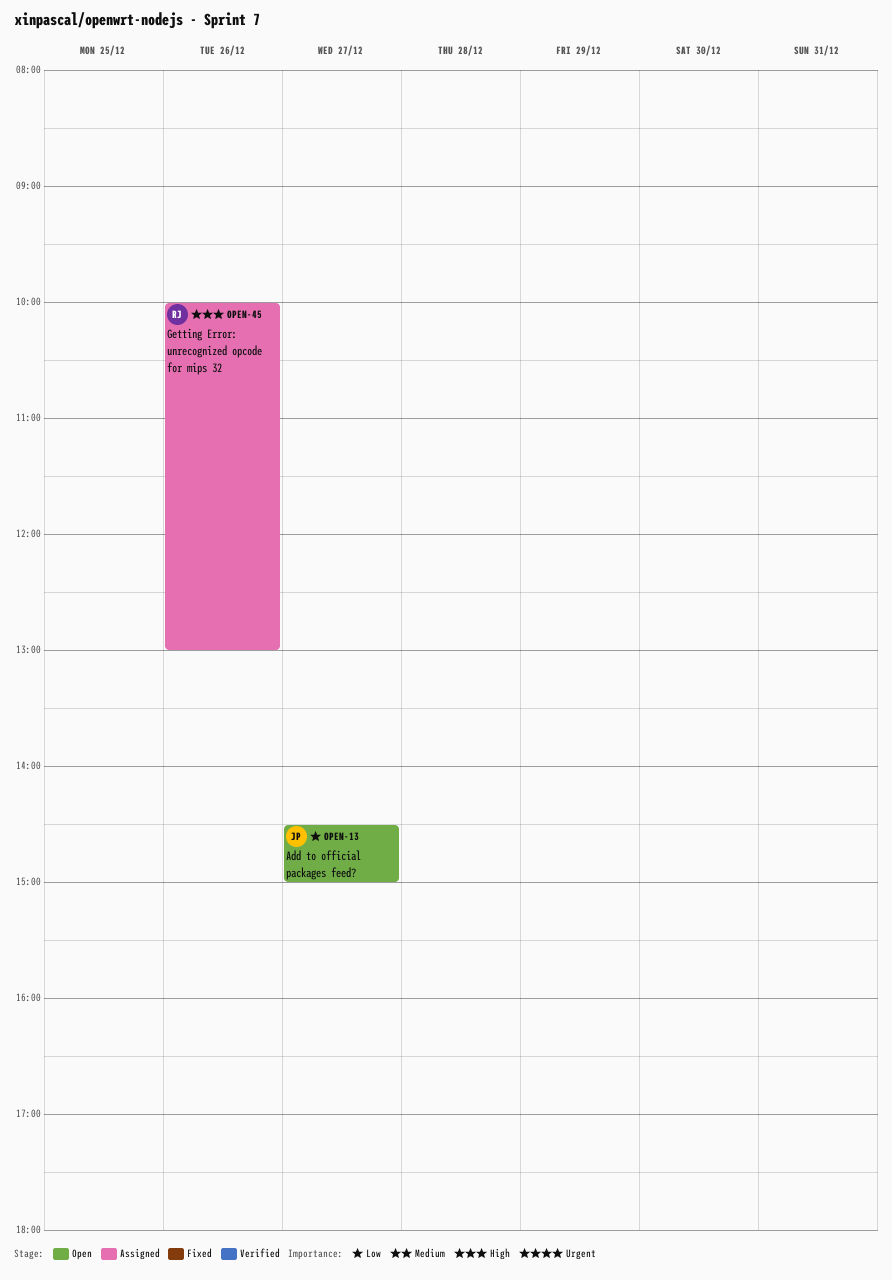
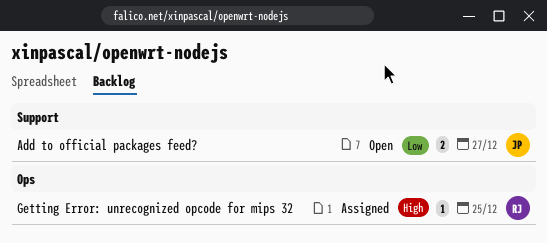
Getting Error: unrecognized opcode for mips 32, day: Dec 26 -> Dec 25

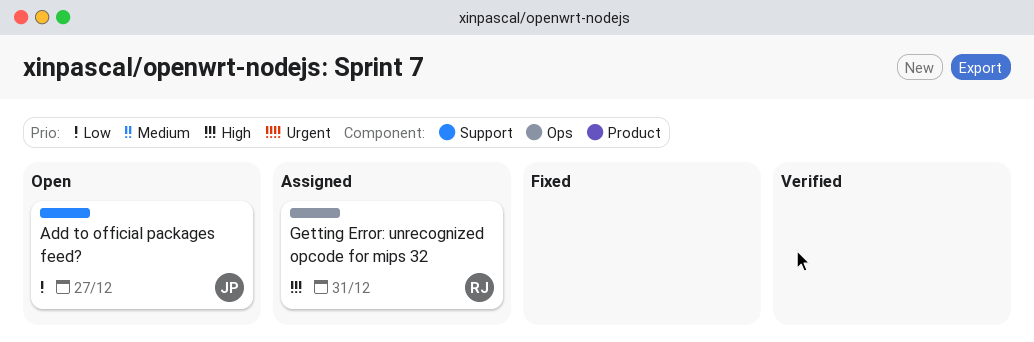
Getting Error: unrecognized opcode for mips 32, day: Dec 25 -> Dec 31

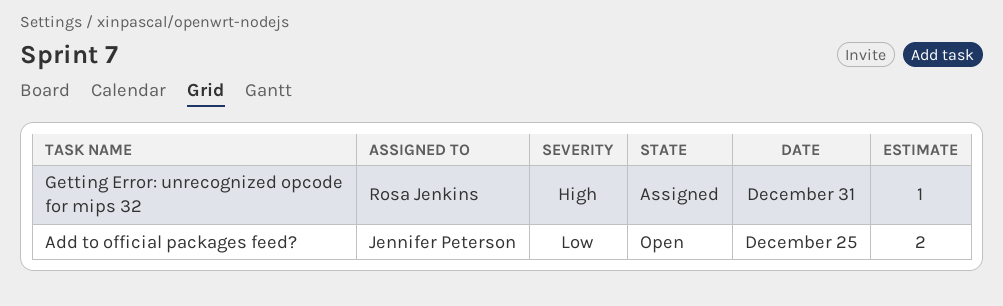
Add to official packages feed?, day: Dec 27 -> Dec 25

